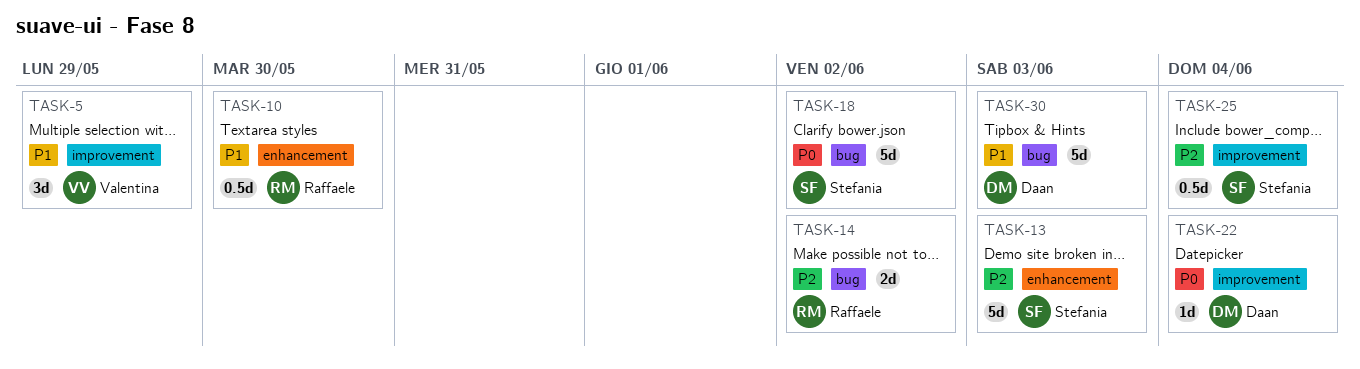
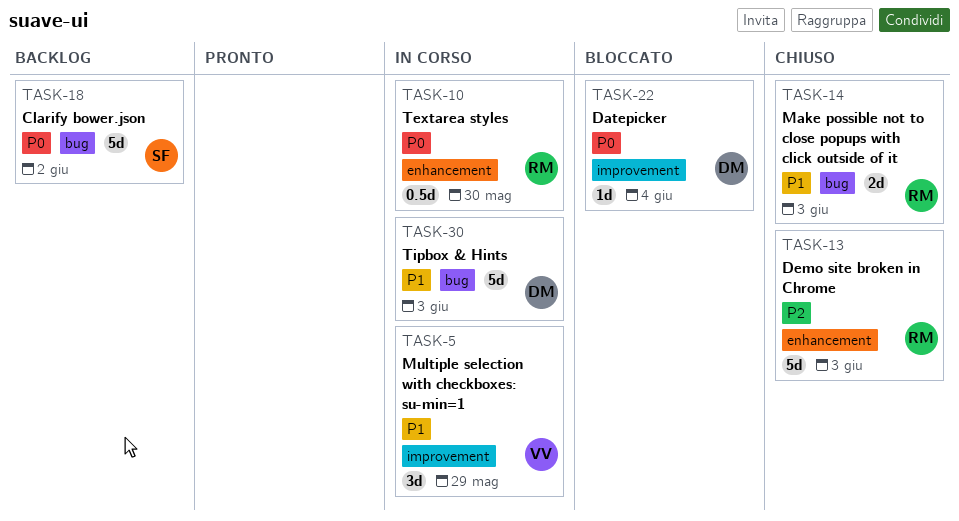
TASK-10, priority: P1 -> P0
TASK-13, owner: Stefania -> Raffaele
TASK-14, priority: P2 -> P1
TASK-14, due: Jun 2 -> Jun 3
TASK-25: present -> none

